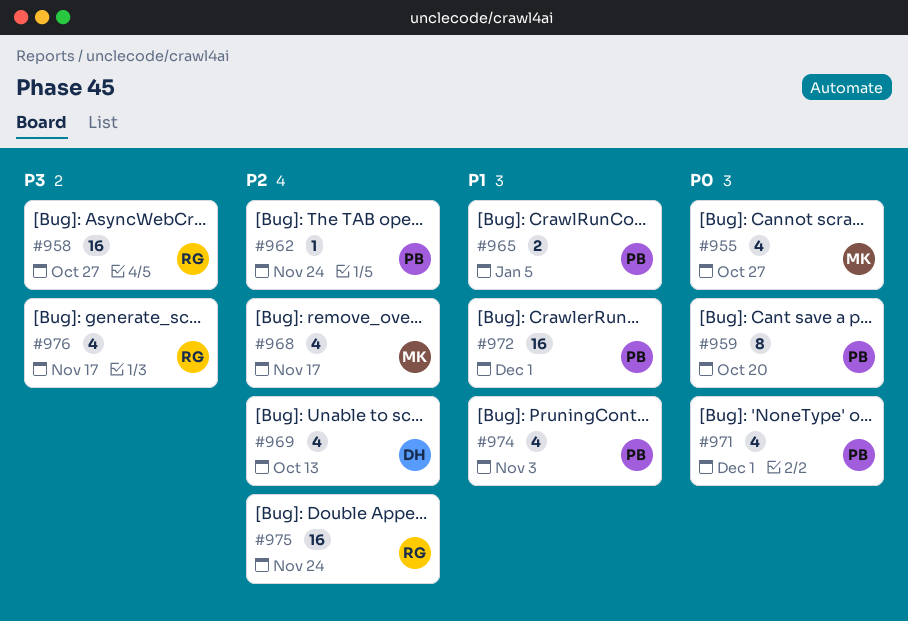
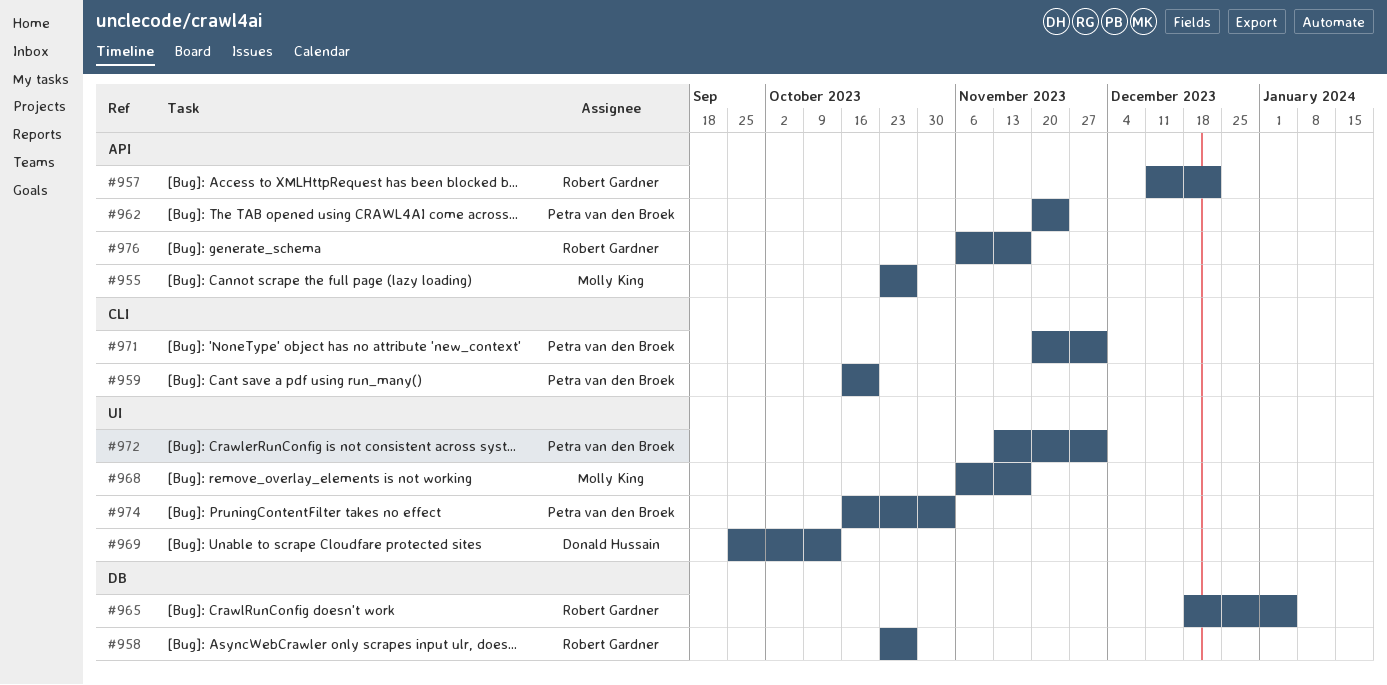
#957: none -> present
#965, owner: Petra van den Broek -> Robert Gardner
#975: present -> none

